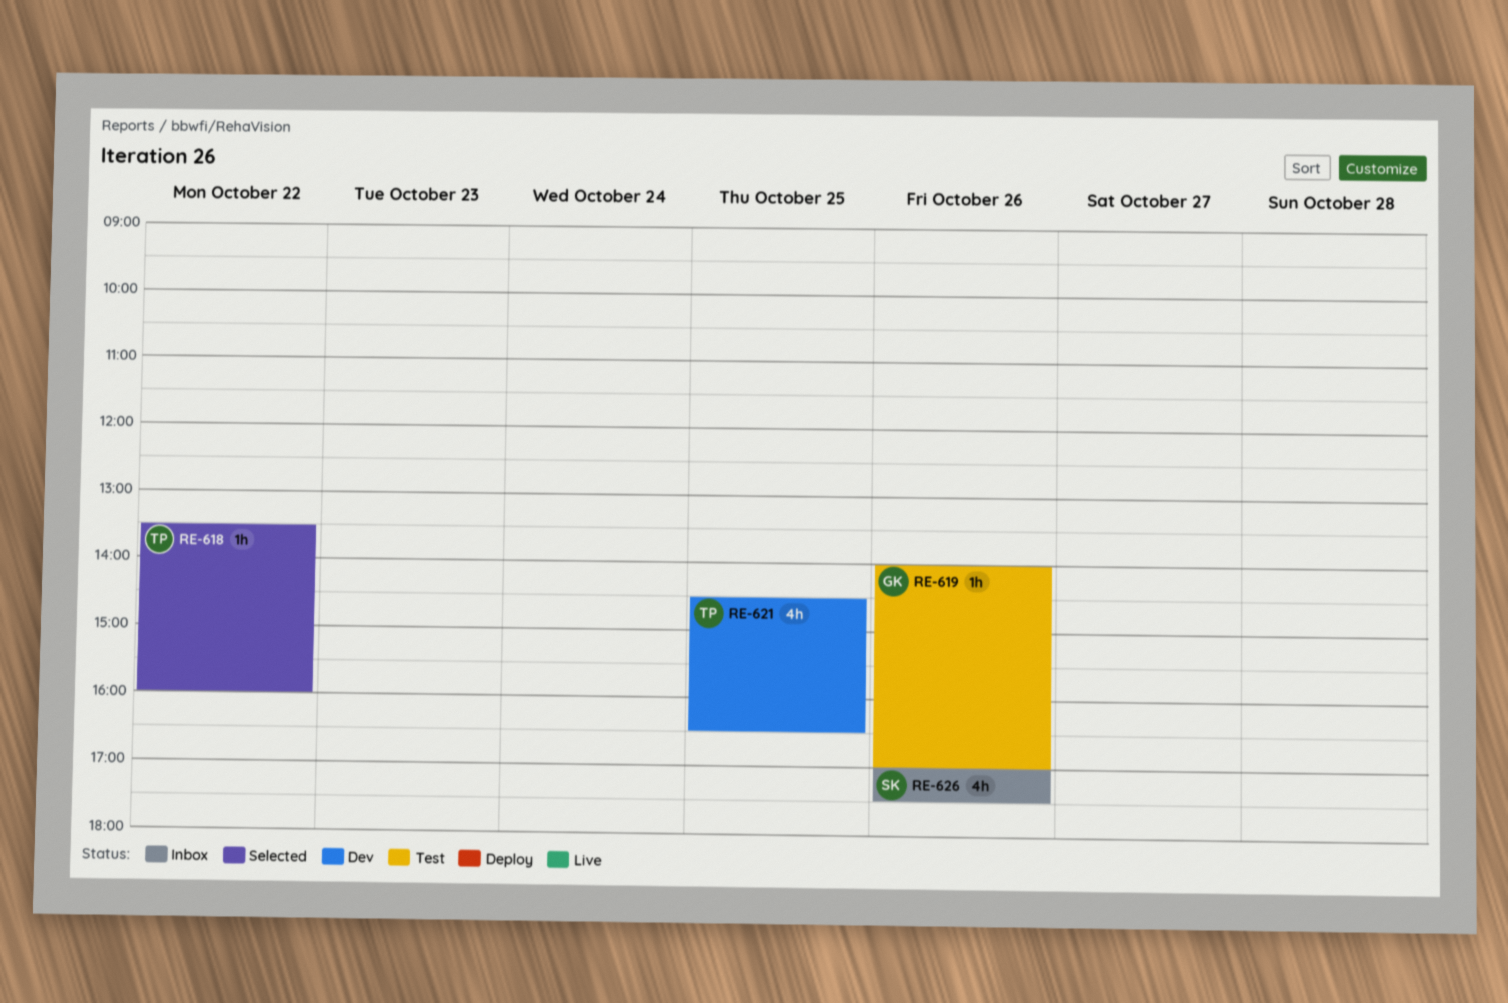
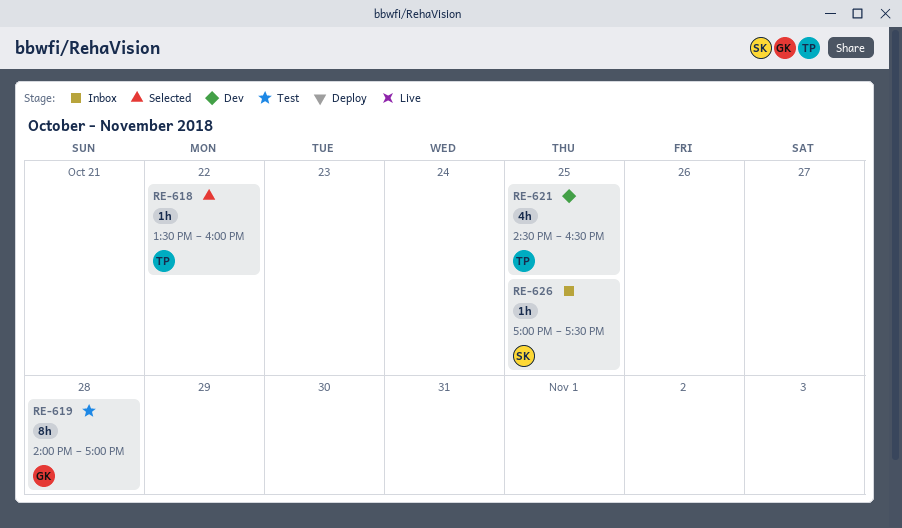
RE-619, estimate: 1h -> 8h
RE-619, day: Oct 26 -> Oct 28
RE-626, estimate: 4h -> 1h
RE-626, day: Oct 26 -> Oct 25

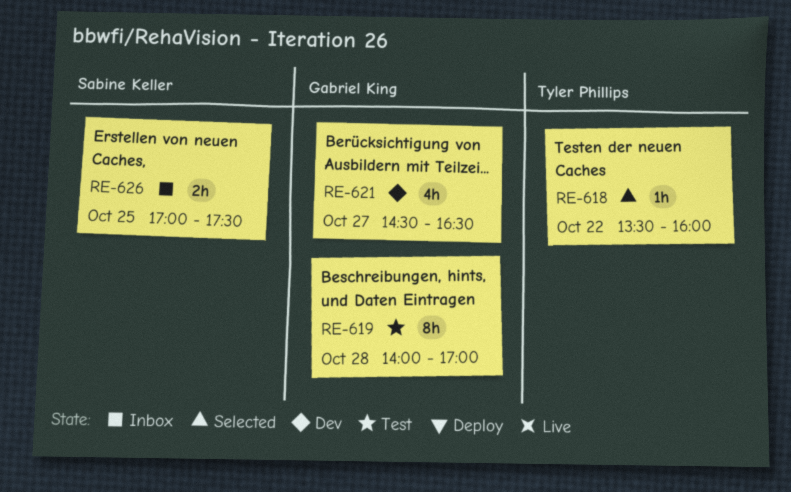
RE-621, owner: Tyler Phillips -> Gabriel King
RE-621, day: Oct 25 -> Oct 27
RE-626, estimate: 1h -> 2h

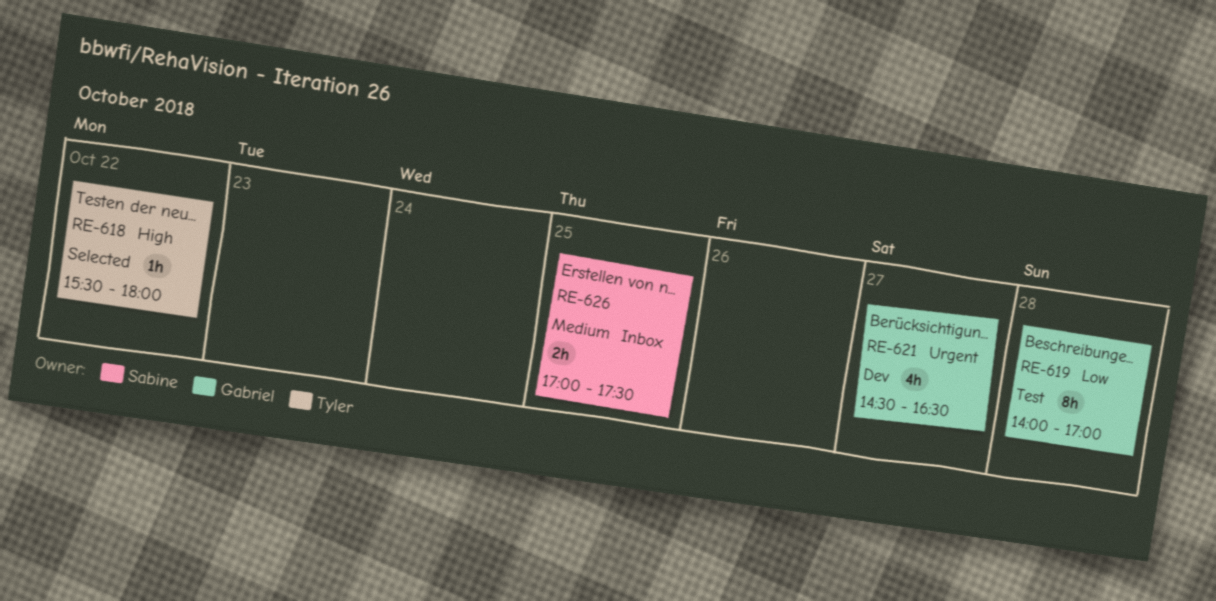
RE-618, begins: 13:30 -> 15:30
RE-618, ends: 16:00 -> 18:00

